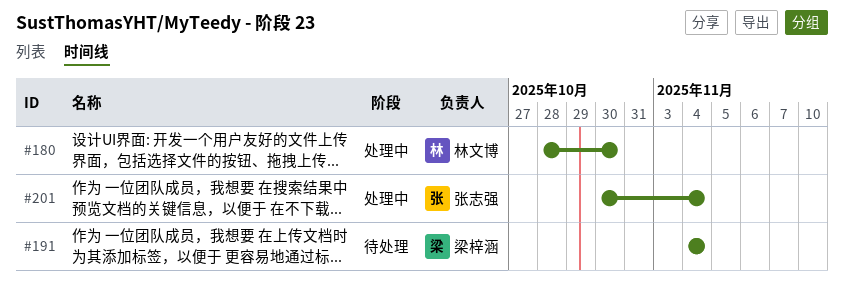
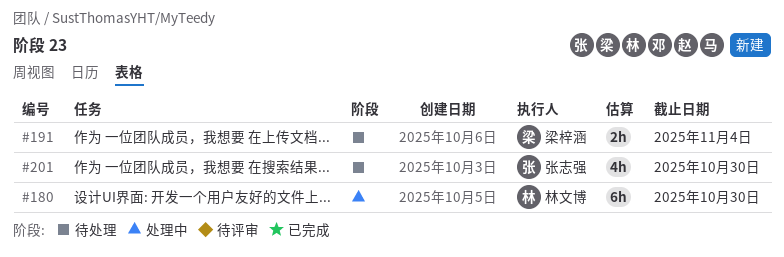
#201, status: 处理中 -> 待处理
#201, due: Nov 4 -> Oct 30

